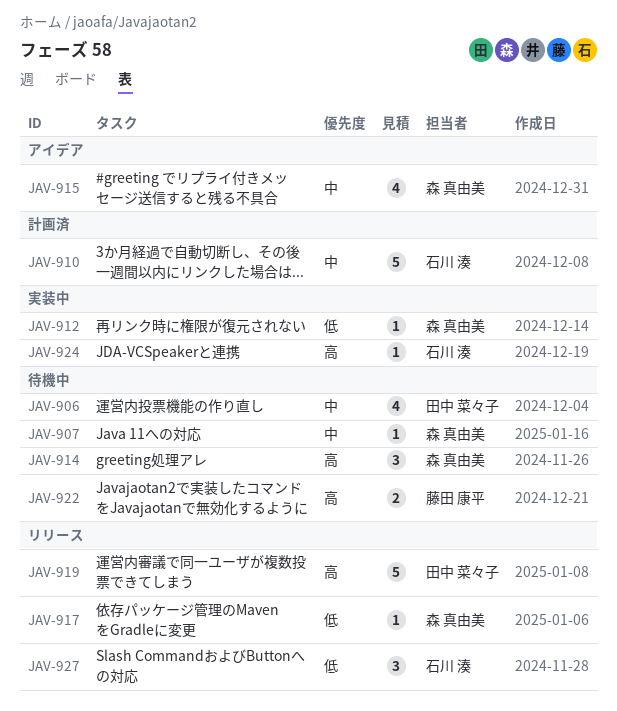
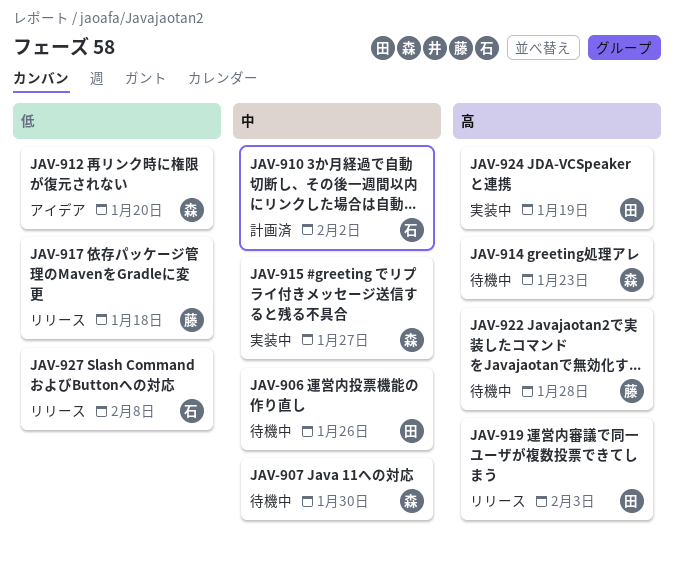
JAV-912, status: 実装中 -> アイデア
JAV-915, status: アイデア -> 実装中
JAV-917, owner: 森 真由美 -> 藤田 康平
JAV-924, owner: 石川 湊 -> 田中 菜々子

